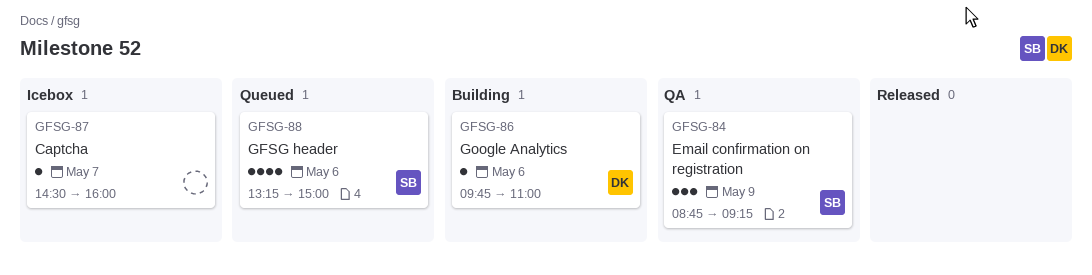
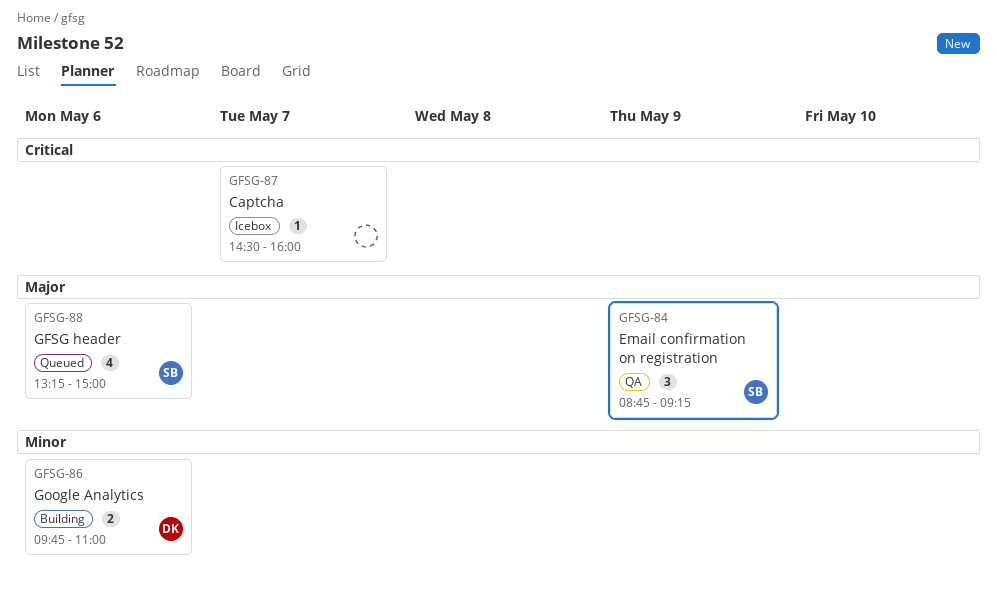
GFSG-86, estimate: 1 -> 2

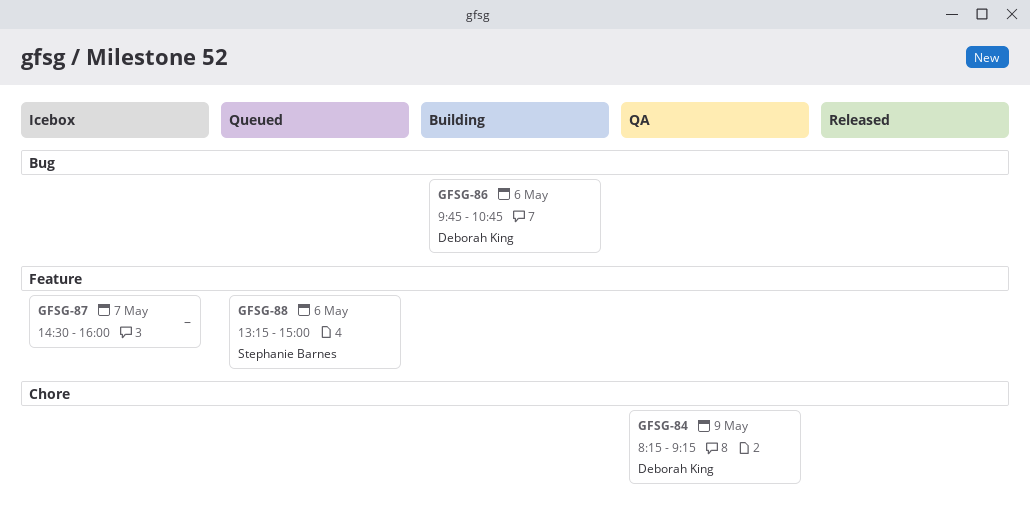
GFSG-84, owner: Stephanie Barnes -> Deborah King
GFSG-84, begins: 08:45 -> 08:15
GFSG-86, ends: 11:00 -> 10:45

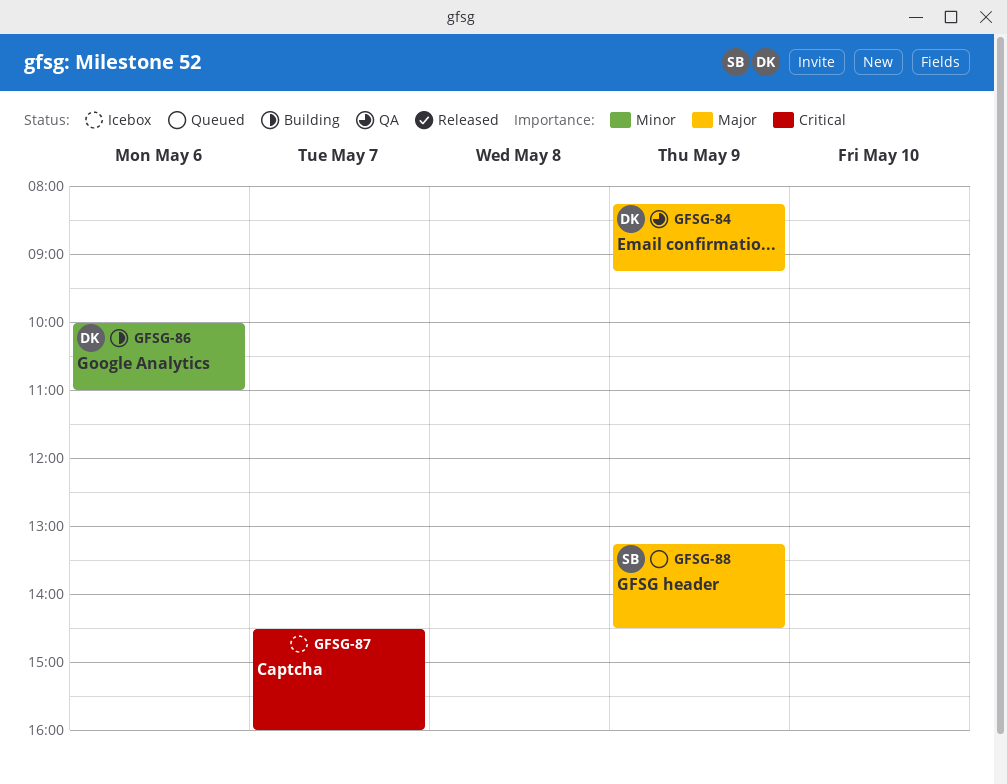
GFSG-86, begins: 09:45 -> 10:00
GFSG-86, ends: 10:45 -> 11:00
GFSG-88, day: May 6 -> May 9
GFSG-88, ends: 15:00 -> 14:30

